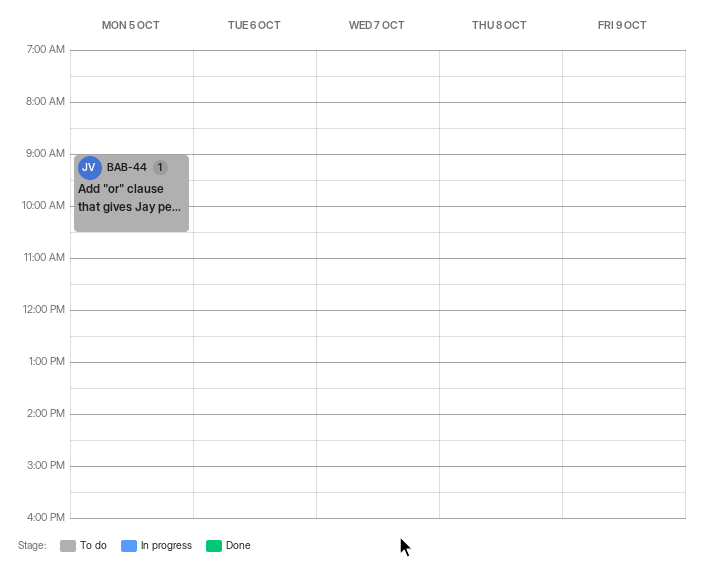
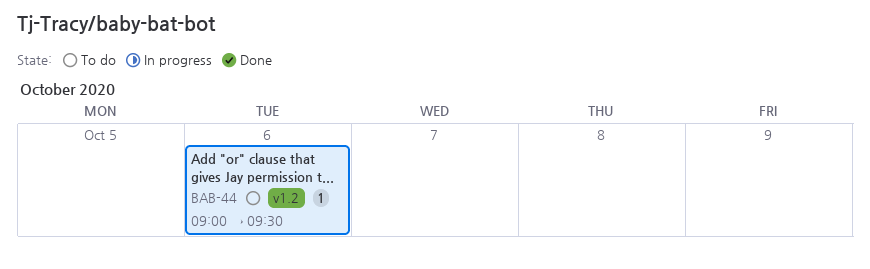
BAB-44, day: Oct 5 -> Oct 6
BAB-44, ends: 10:30 -> 09:30

